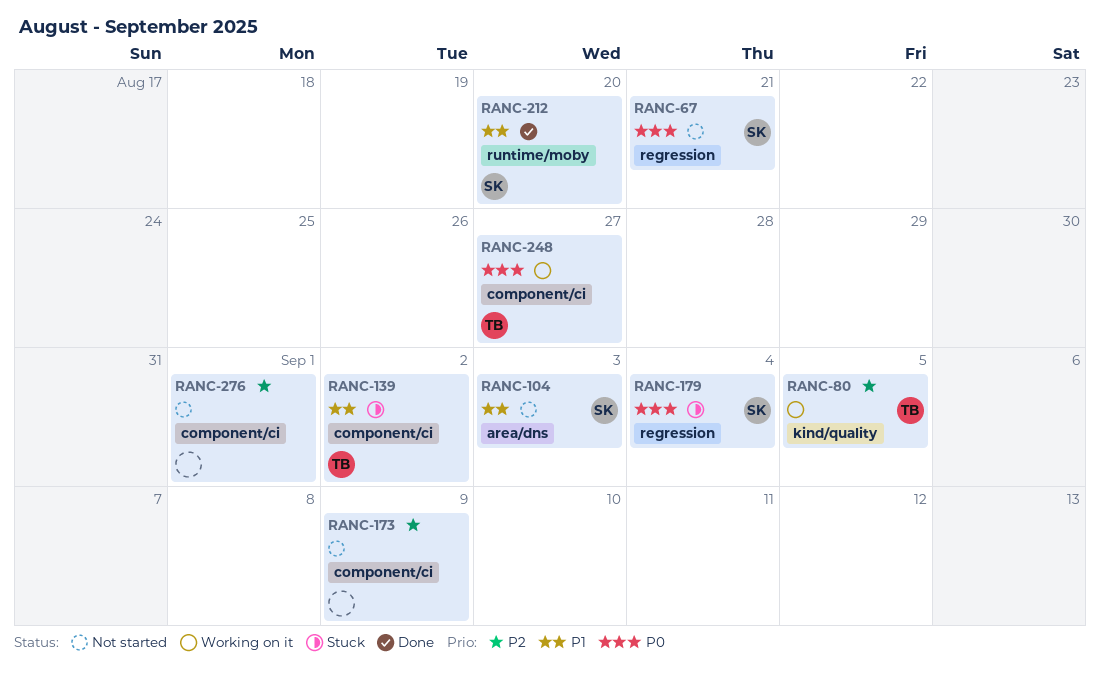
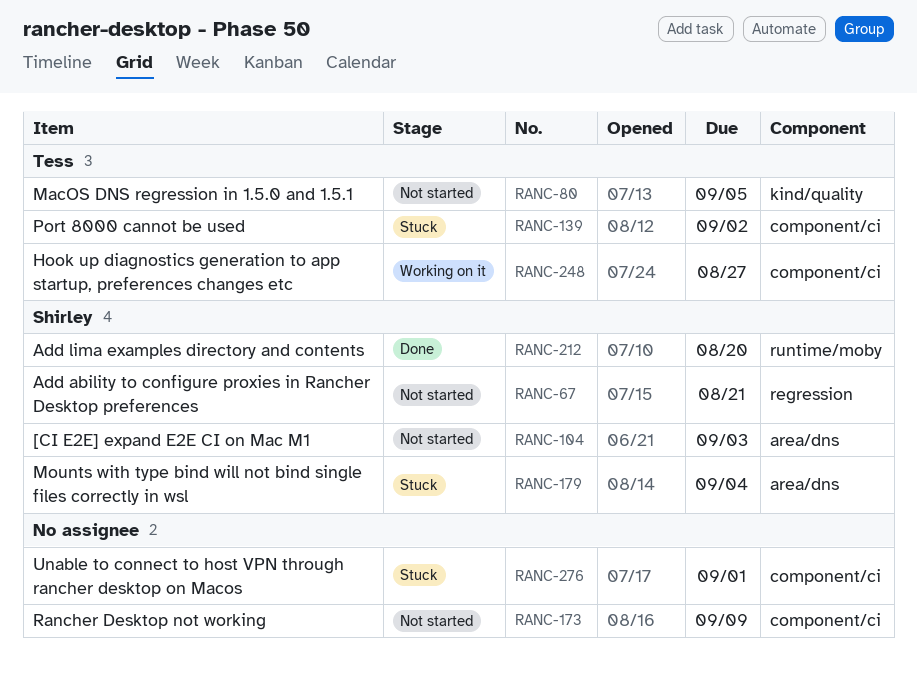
RANC-80, status: Working on it -> Not started
RANC-179, label: regression -> area/dns
RANC-276, status: Not started -> Stuck

